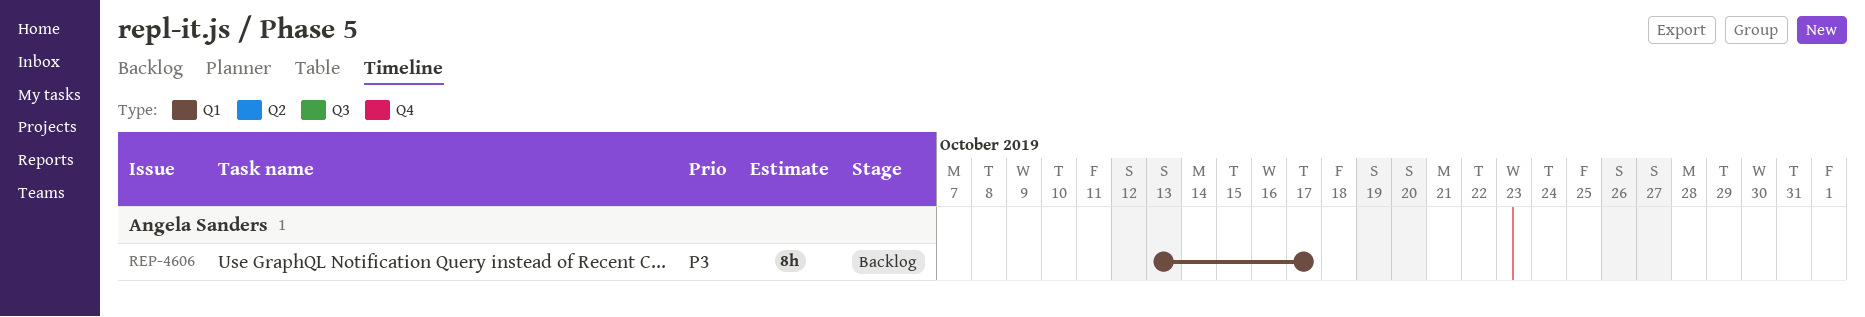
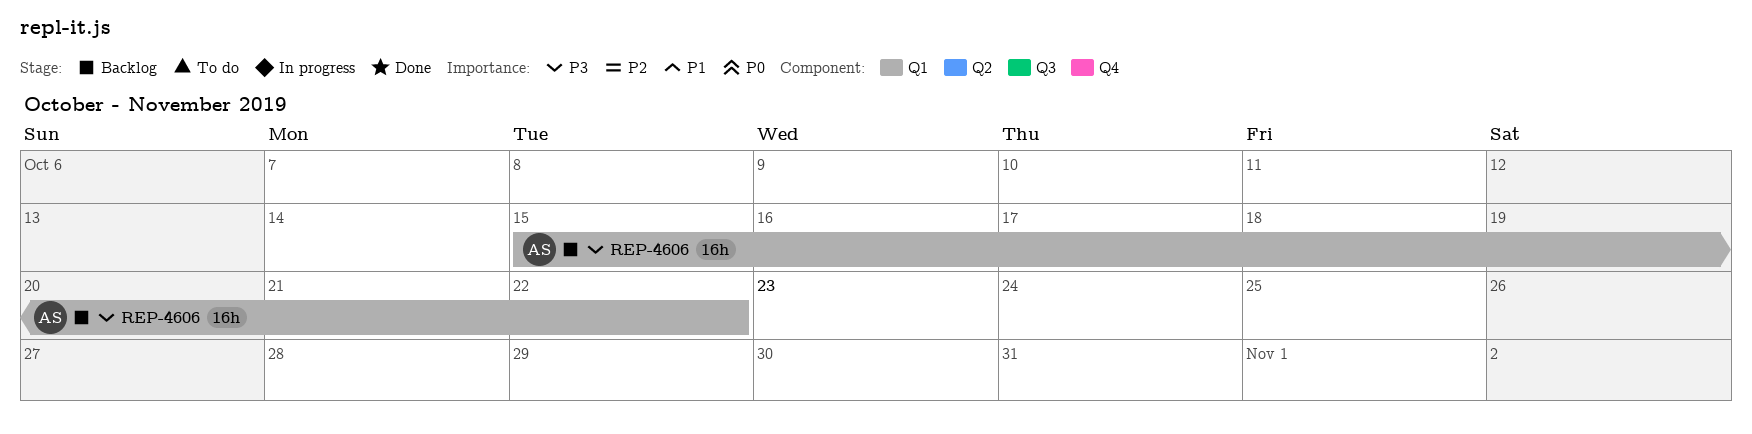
REP-4606, estimate: 8h -> 16h
REP-4606, start: Oct 13 -> Oct 15
REP-4606, due: Oct 17 -> Oct 22

